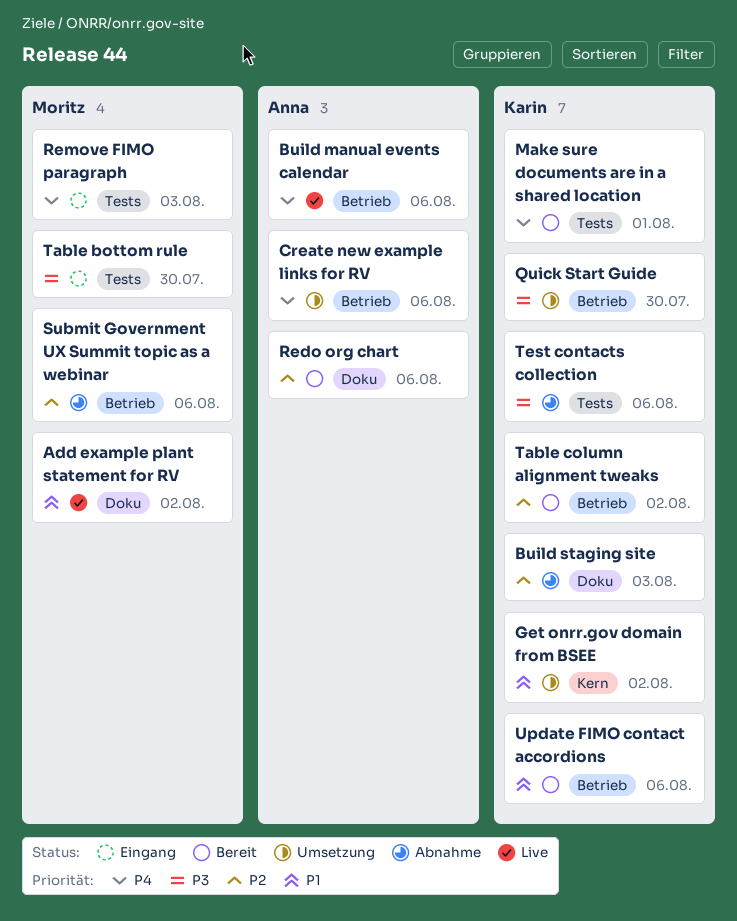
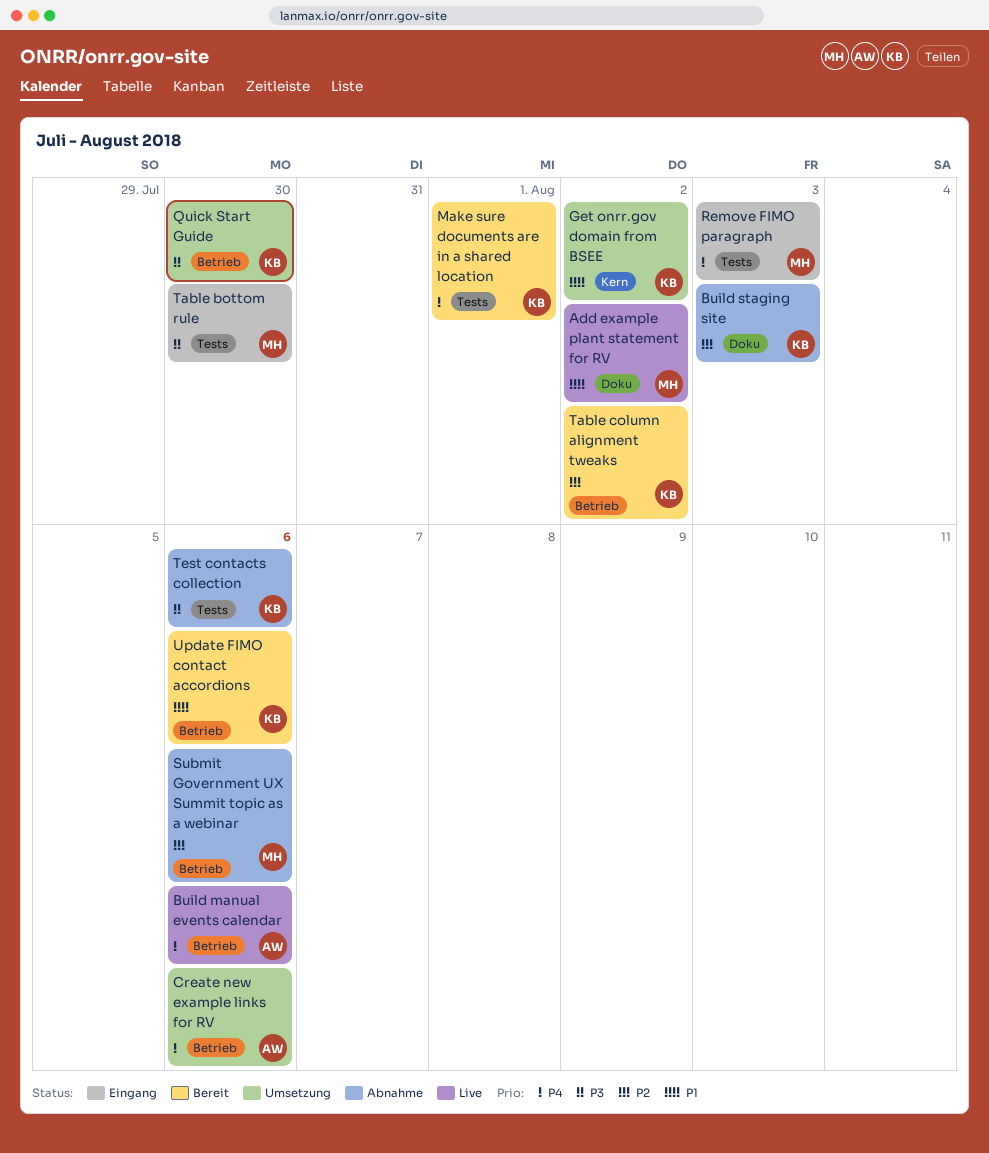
Redo org chart: present -> none

